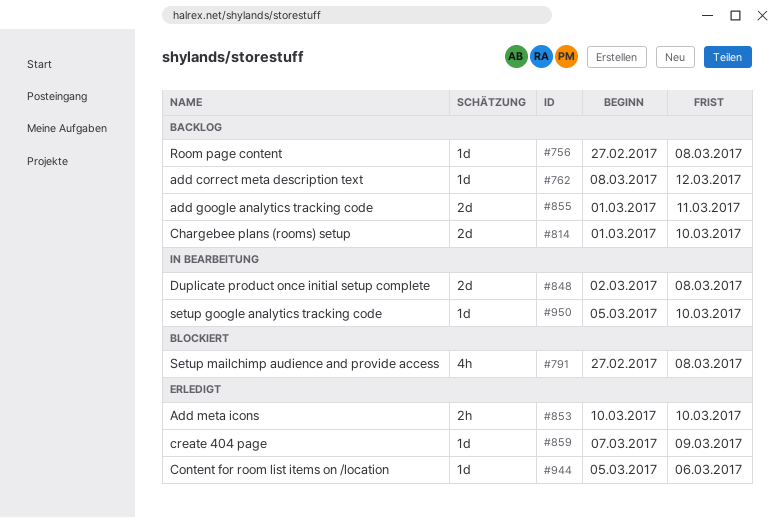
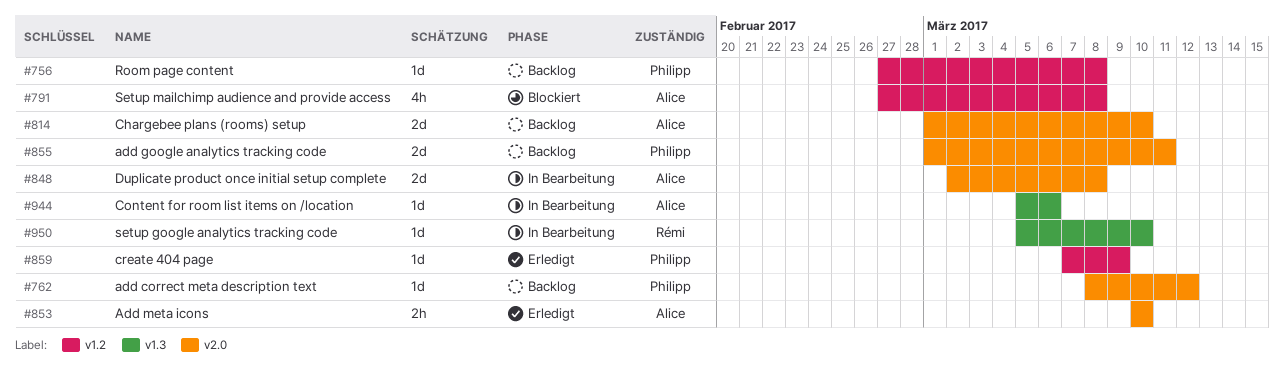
#944, status: Erledigt -> In Bearbeitung

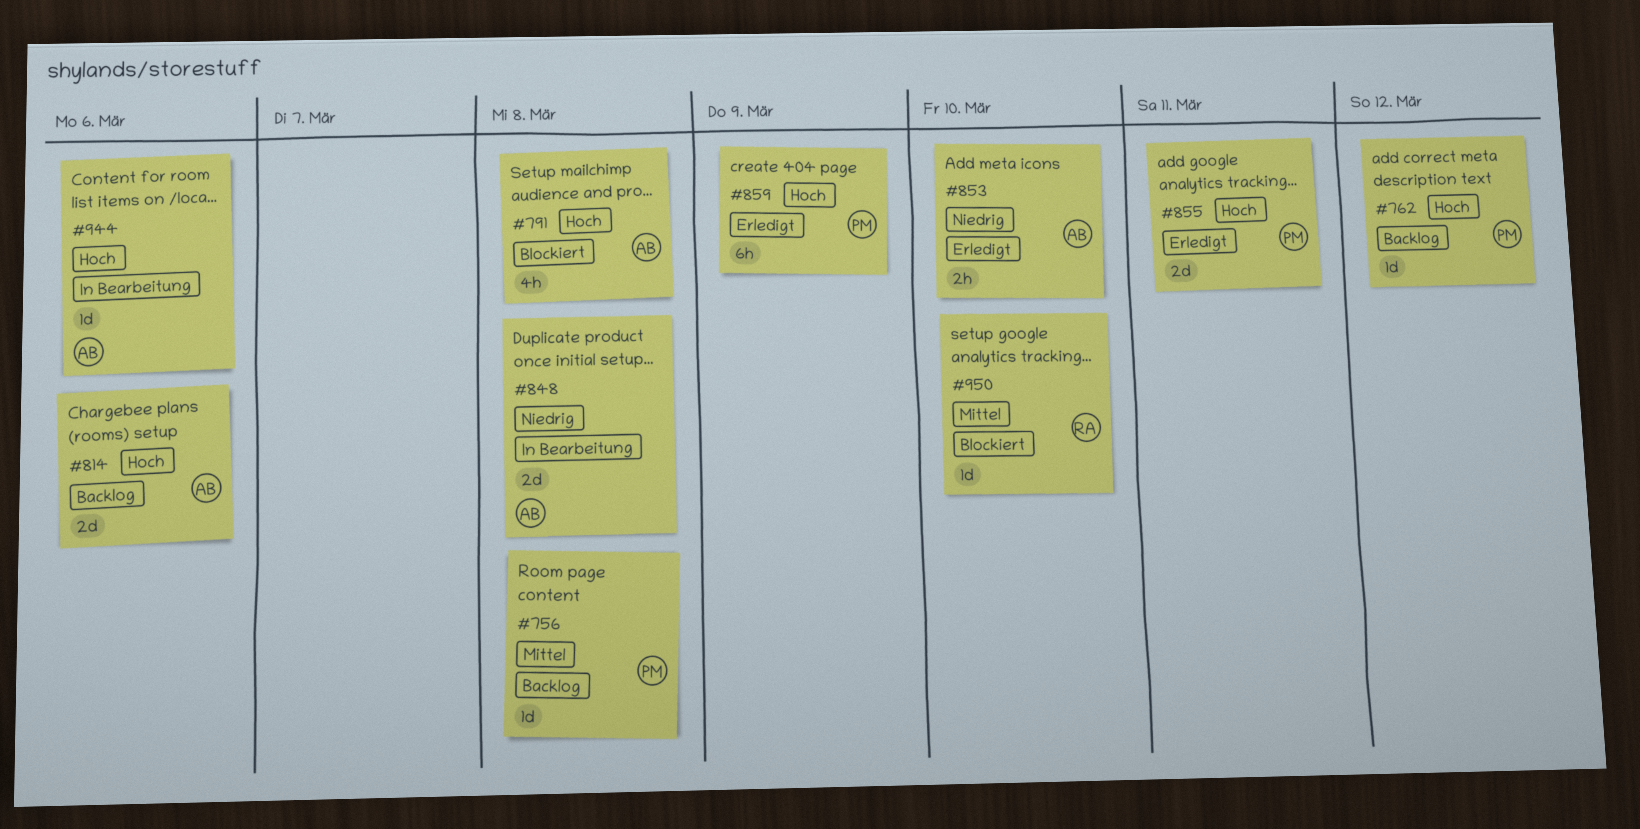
#814, due: Mar 10 -> Mar 6
#855, status: Backlog -> Erledigt
#859, estimate: 1d -> 6h
#950, status: In Bearbeitung -> Blockiert

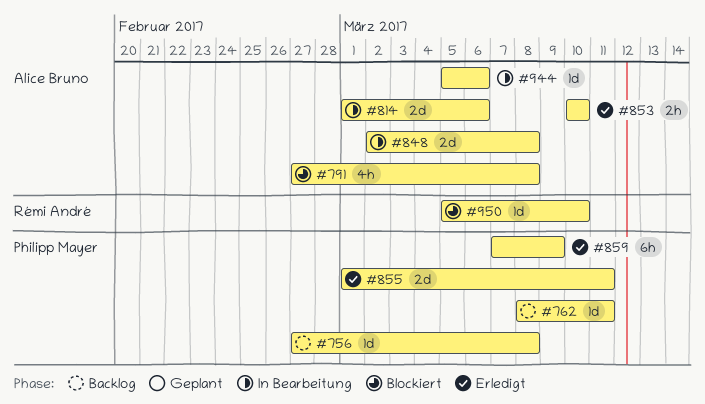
#762, due: Mar 12 -> Mar 11
#814, status: Backlog -> In Bearbeitung

